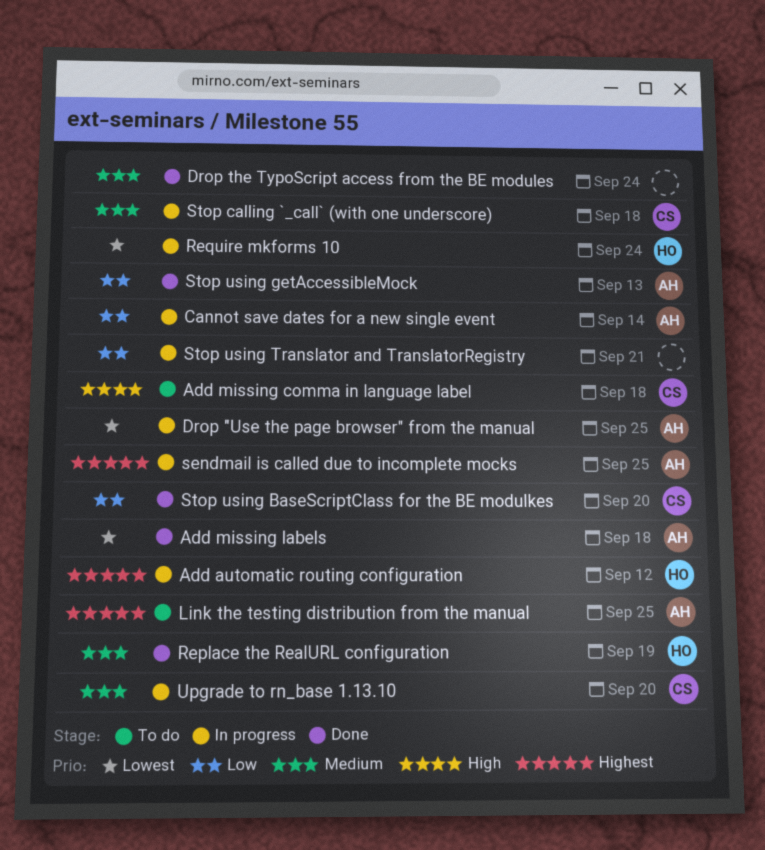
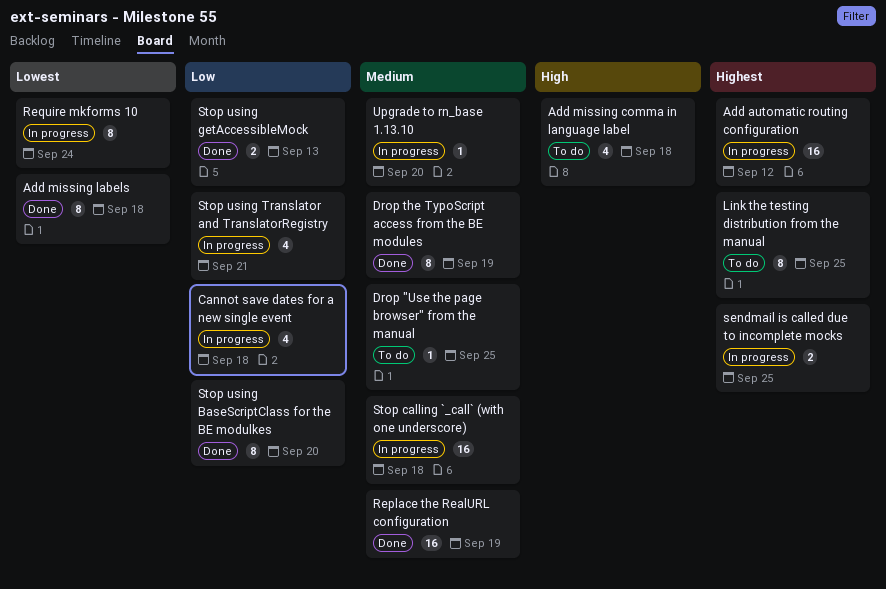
Cannot save dates for a new single event, due: Sep 14 -> Sep 18
Drop "Use the page browser" from the manual, status: In progress -> To do
Drop "Use the page browser" from the manual, priority: Lowest -> Medium
Drop the TypoScript access from the BE modules, due: Sep 24 -> Sep 19

